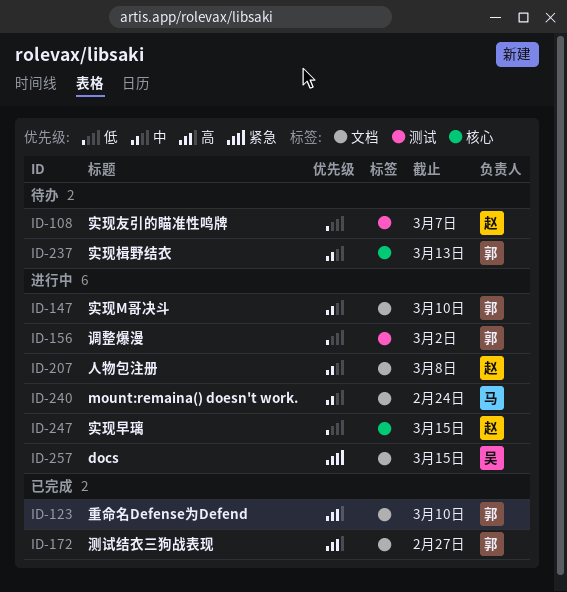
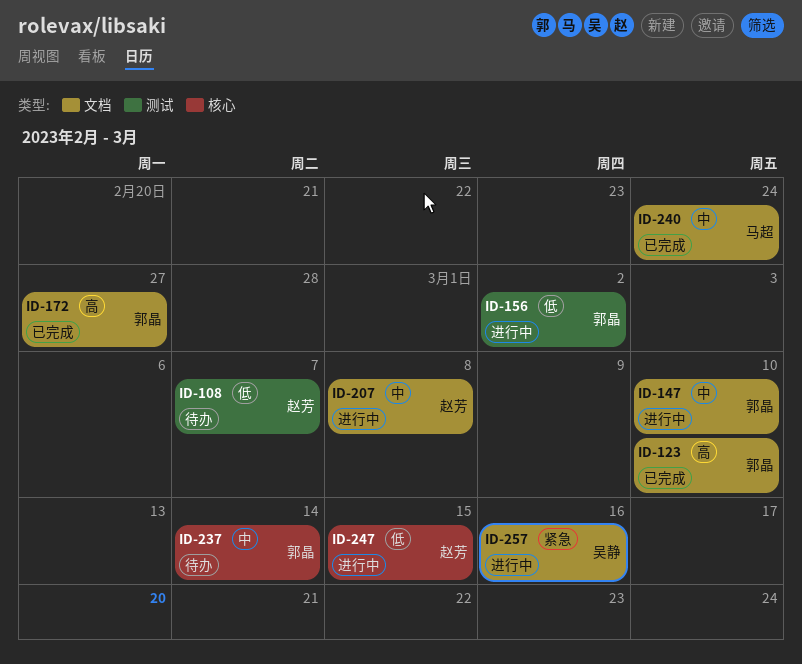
ID-237, due: Mar 13 -> Mar 14
ID-240, status: 进行中 -> 已完成
ID-257, due: Mar 15 -> Mar 16

